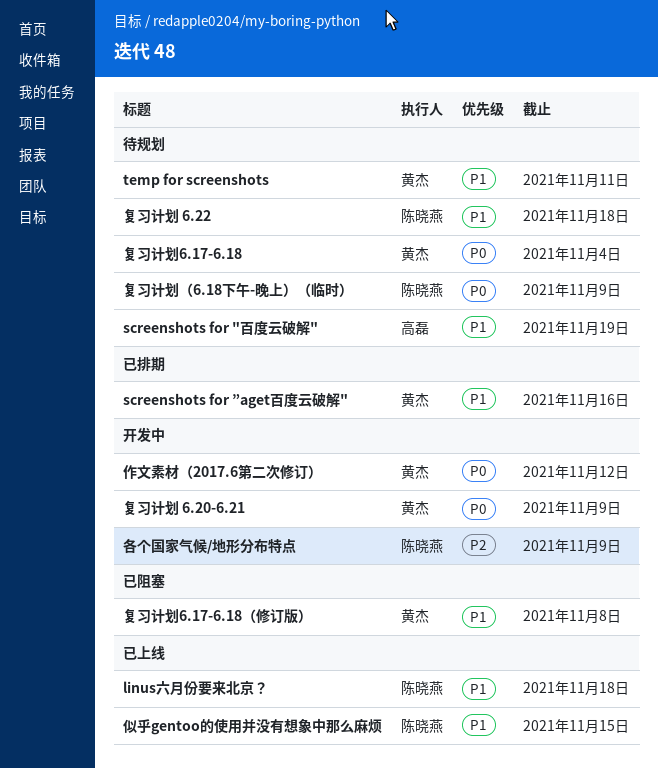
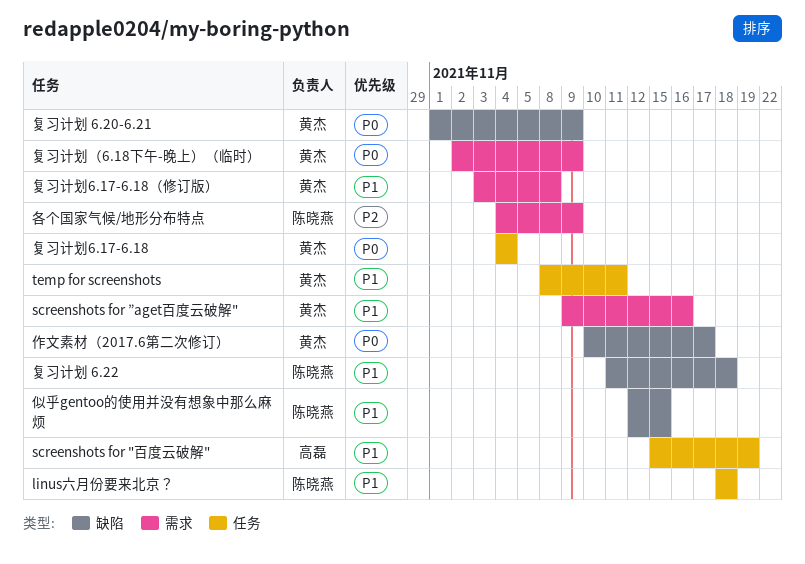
作文素材（2017.6第二次修订）, due: Nov 12 -> Nov 17
复习计划（6.18下午-晚上）（临时）, owner: 陈晓燕 -> 黄杰

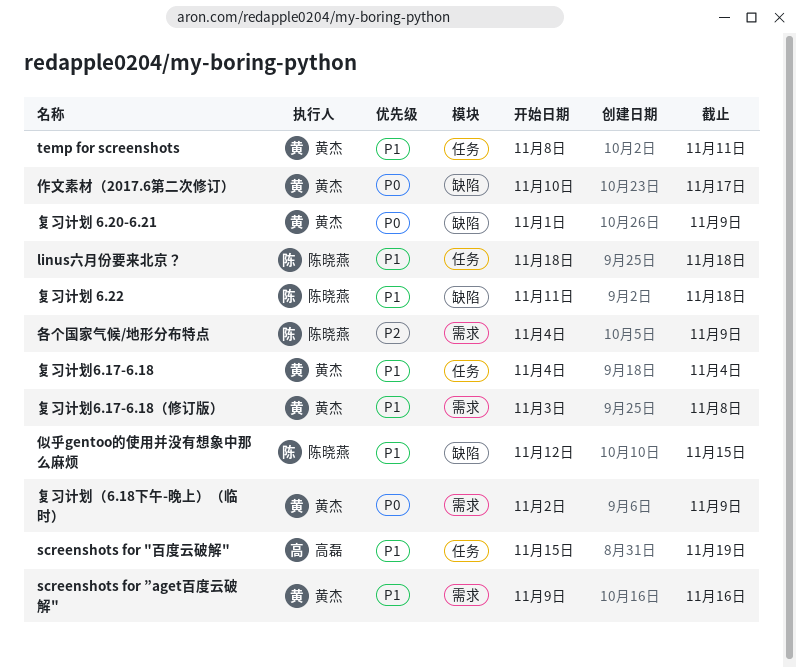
复习计划6.17-6.18, priority: P0 -> P1

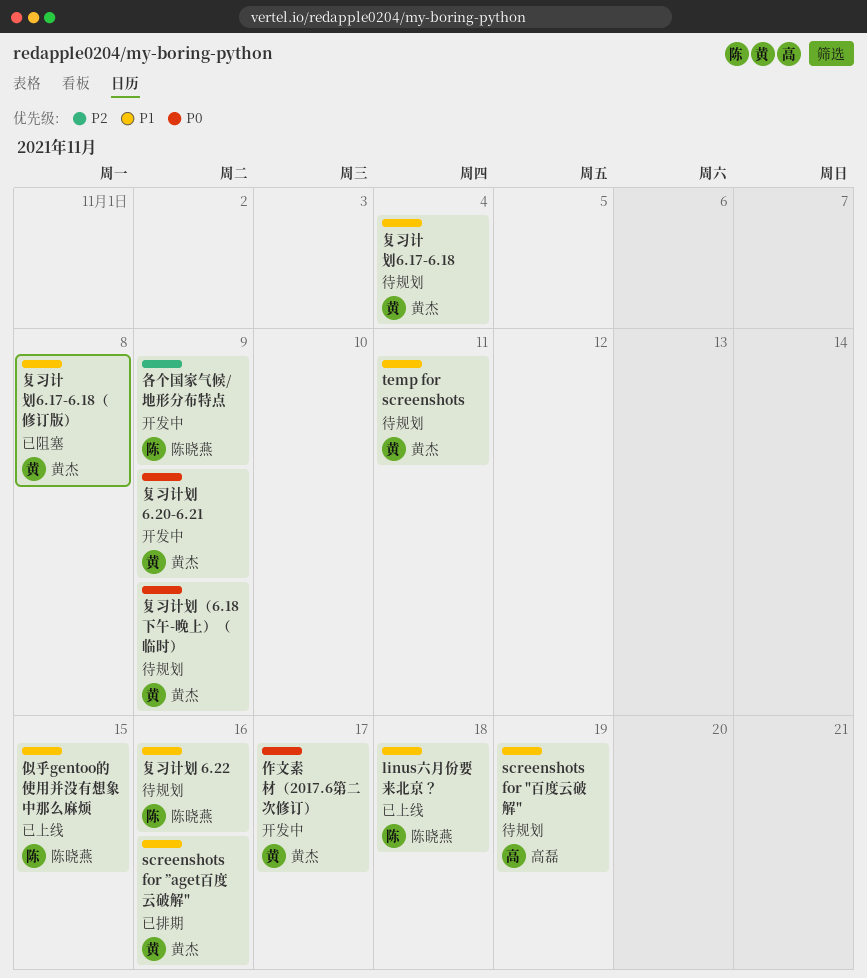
复习计划 6.22, due: Nov 18 -> Nov 16

